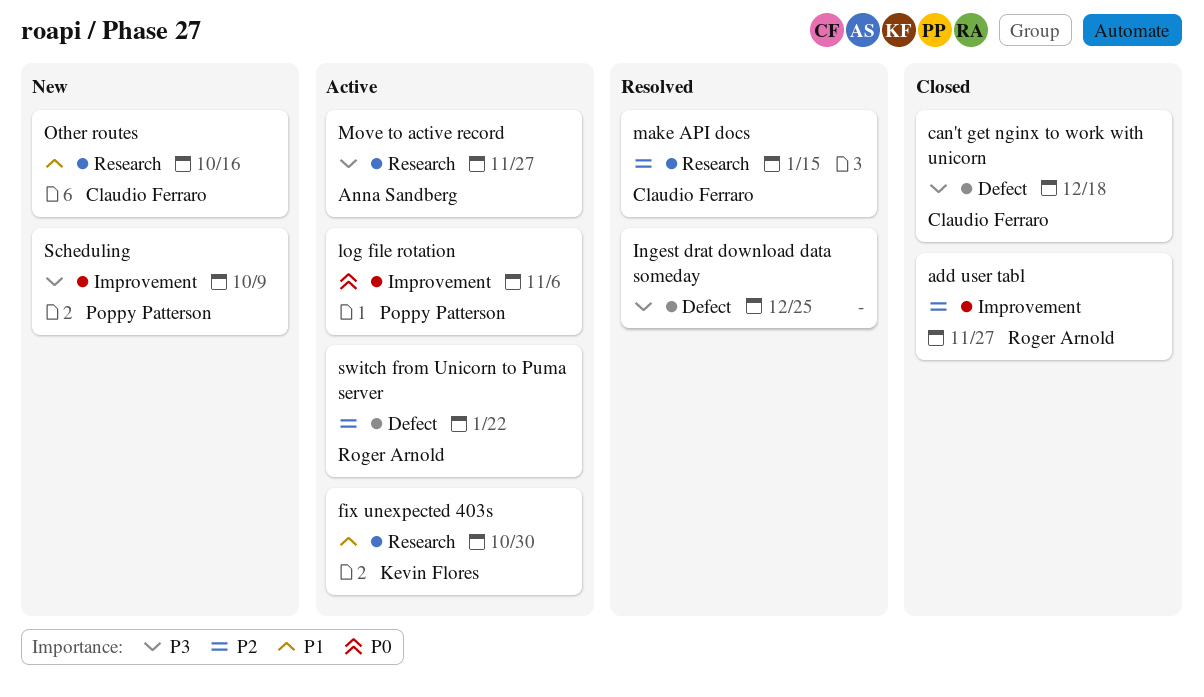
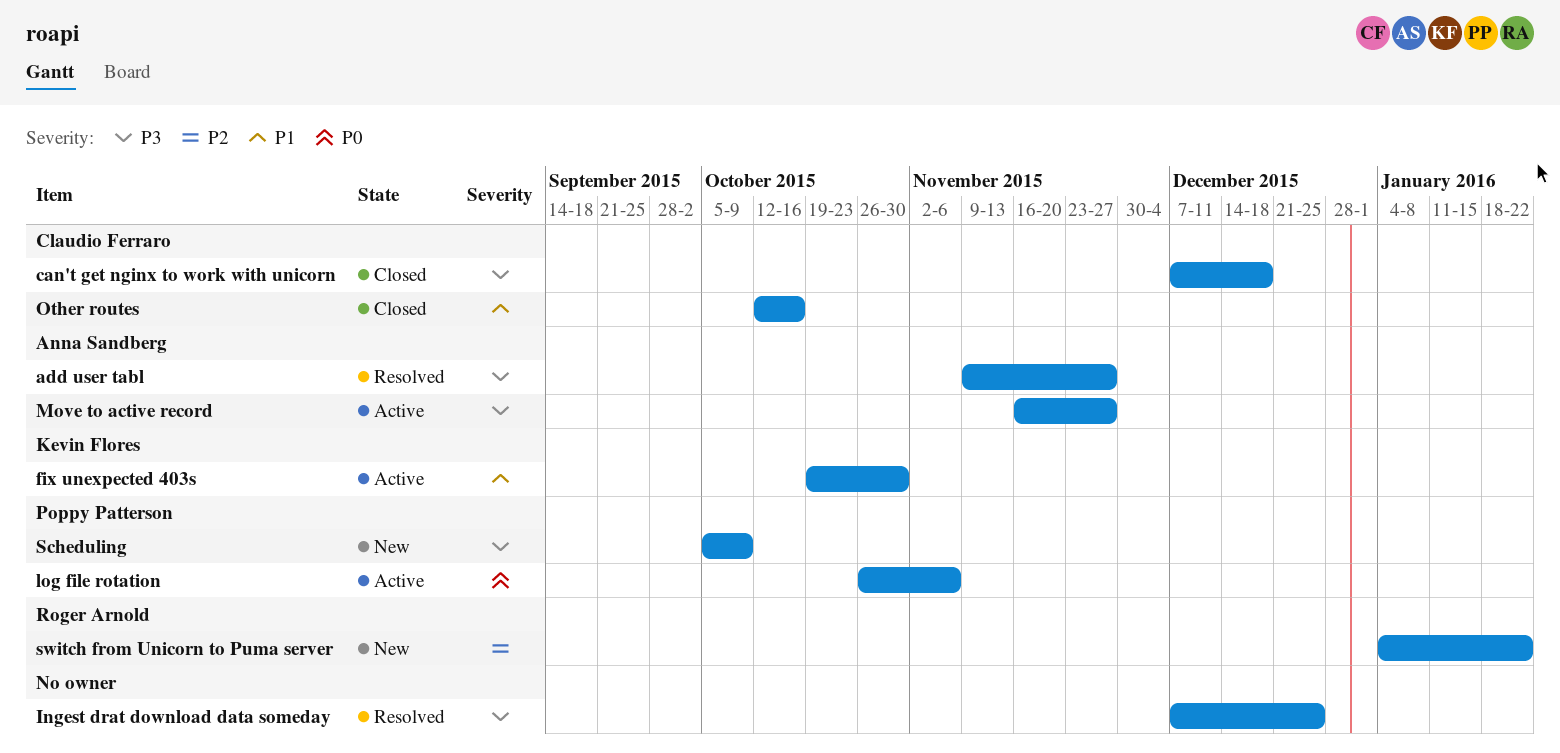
add user tabl, status: Closed -> Resolved
add user tabl, owner: Roger Arnold -> Anna Sandberg
add user tabl, priority: P2 -> P3
make API docs: present -> none
Other routes, status: New -> Closed
switch from Unicorn to Puma server, status: Active -> New

